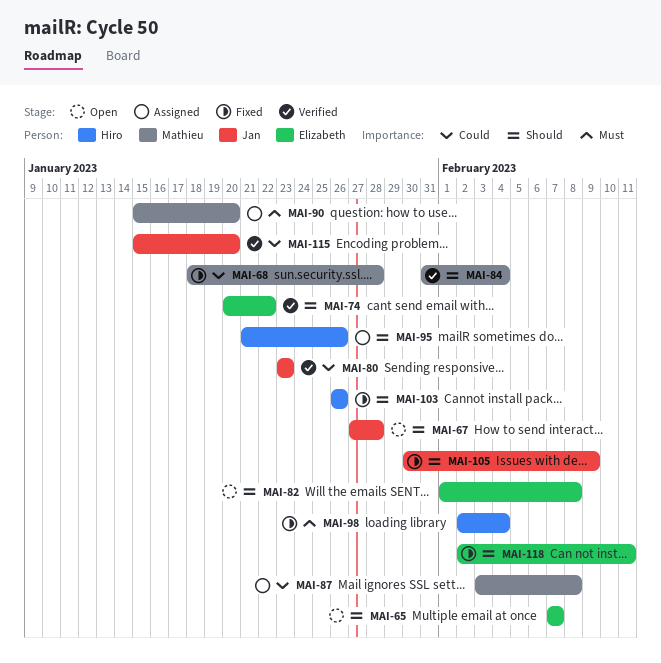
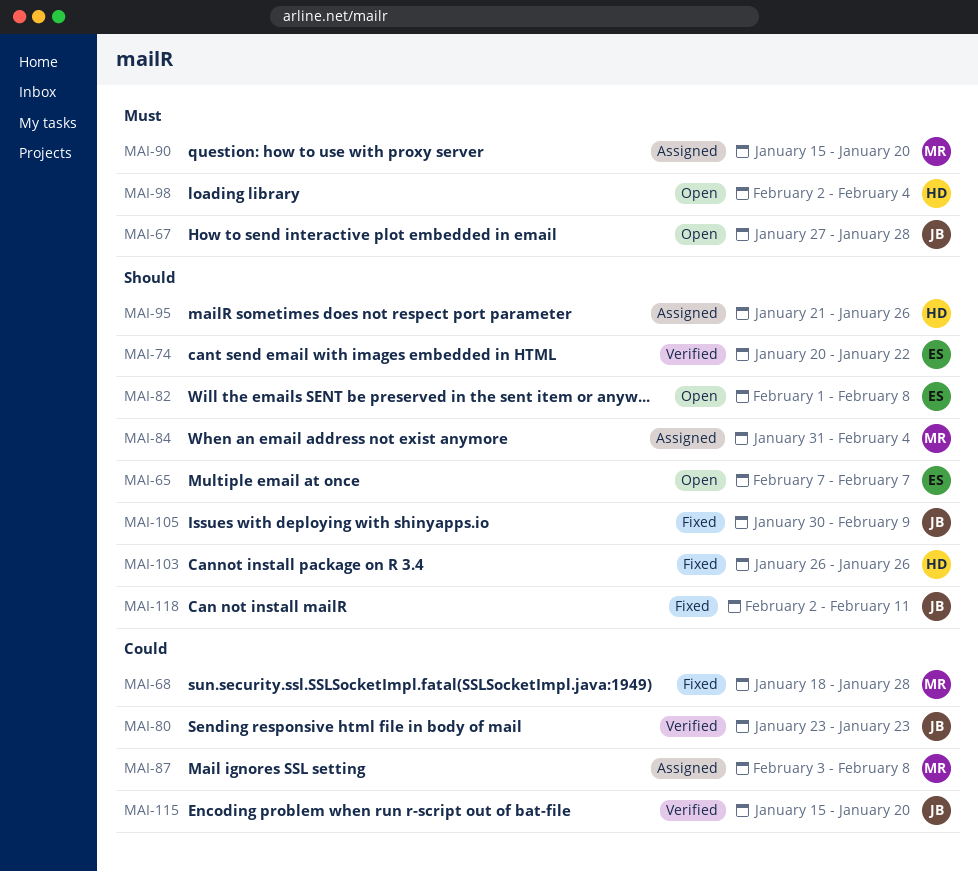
MAI-67, priority: Should -> Must
MAI-84, status: Verified -> Assigned
MAI-98, status: Fixed -> Open
MAI-118, owner: Elizabeth -> Jan

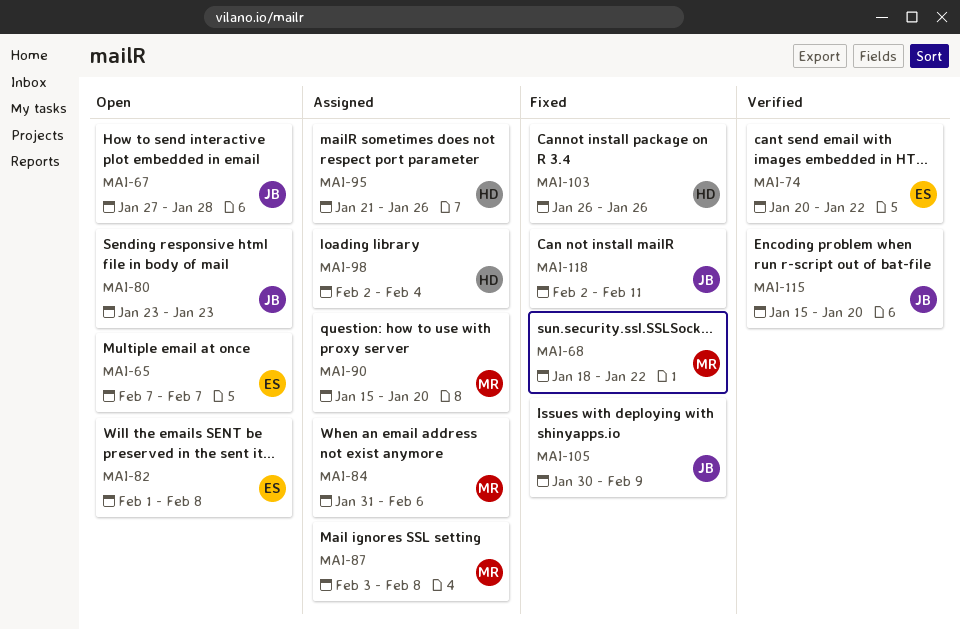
MAI-68, due: Jan 28 -> Jan 22
MAI-80, status: Verified -> Open
MAI-84, due: Feb 4 -> Feb 6
MAI-98, status: Open -> Assigned

